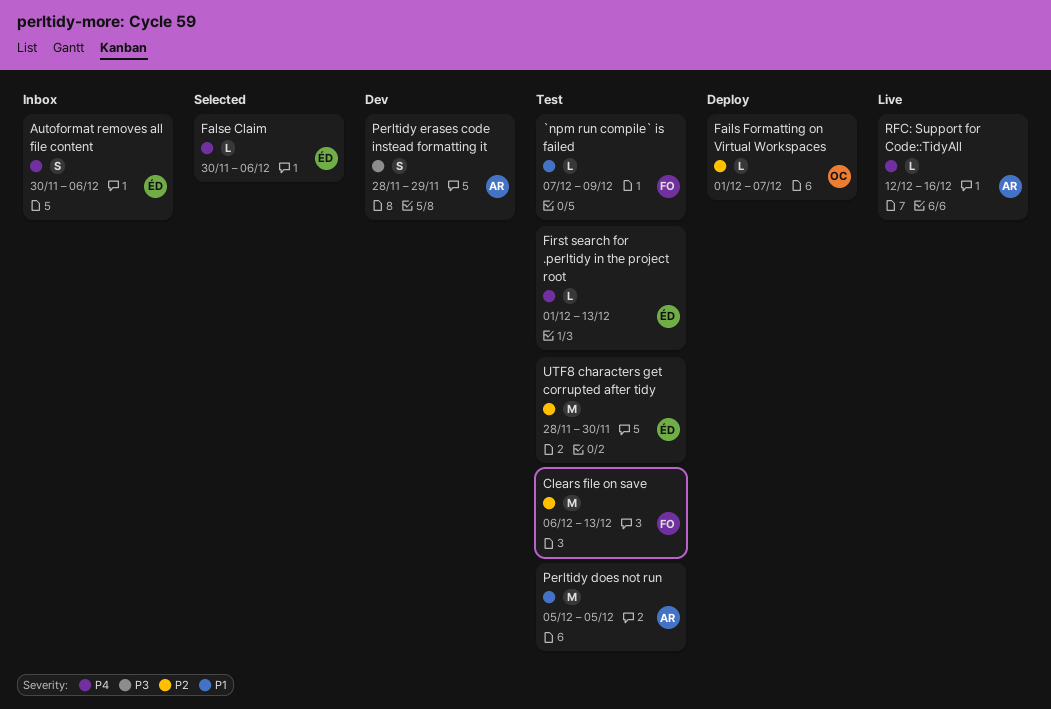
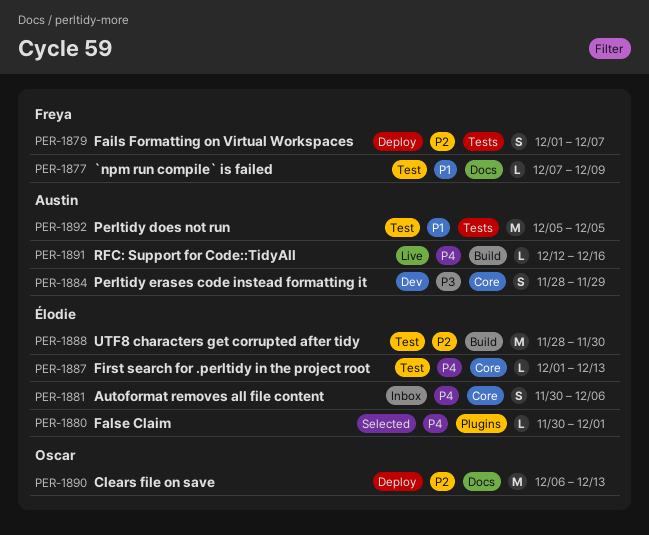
Clears file on save, status: Test -> Deploy
Clears file on save, owner: Freya -> Oscar
Fails Formatting on Virtual Workspaces, owner: Oscar -> Freya
Fails Formatting on Virtual Workspaces, estimate: L -> S
False Claim, due: Dec 6 -> Dec 1

